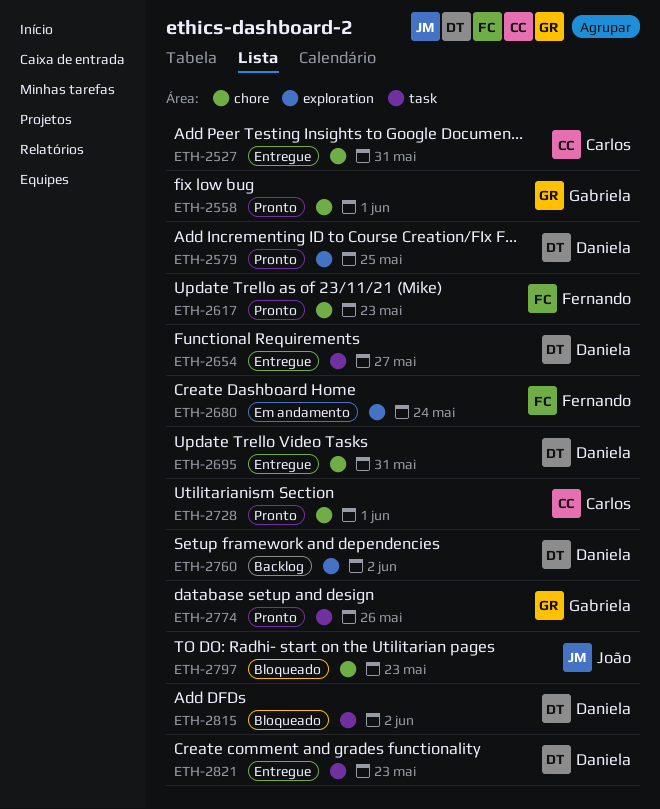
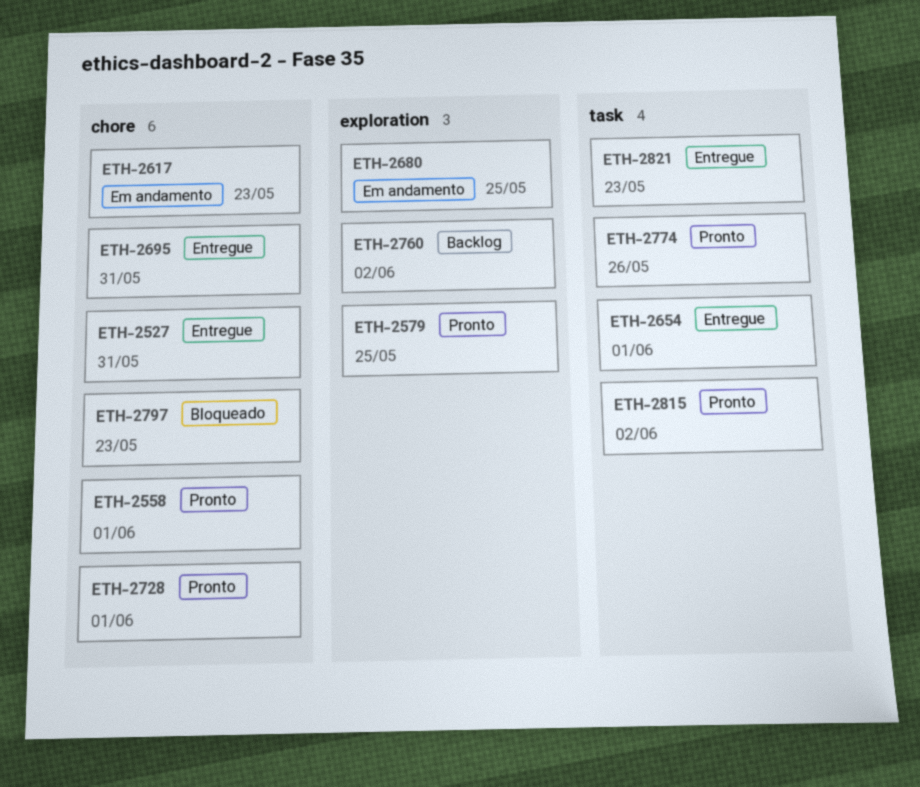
ETH-2617, status: Pronto -> Em andamento
ETH-2654, due: May 27 -> Jun 1
ETH-2680, due: May 24 -> May 25
ETH-2815, status: Bloqueado -> Pronto

